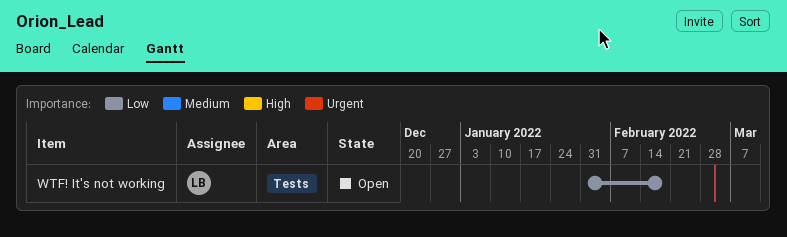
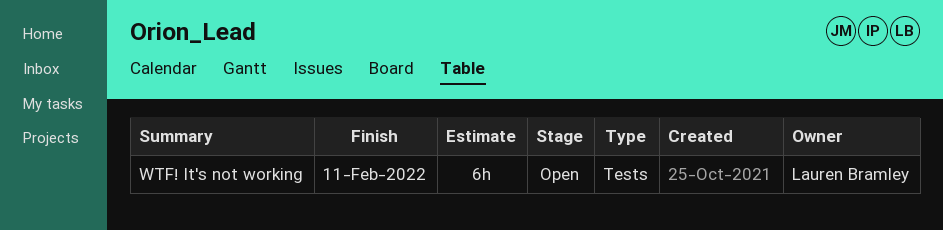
WTF! It's not working, due: Feb 18 -> Feb 11

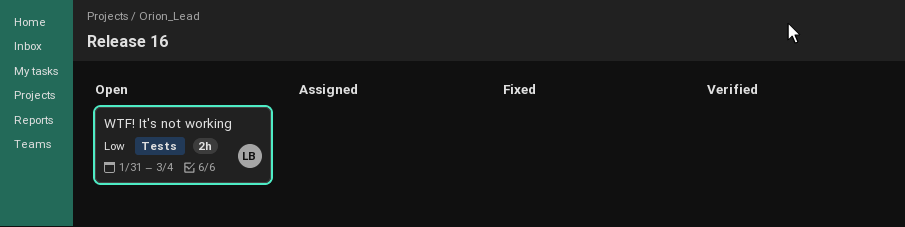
WTF! It's not working, estimate: 6h -> 2h
WTF! It's not working, due: Feb 11 -> Mar 4

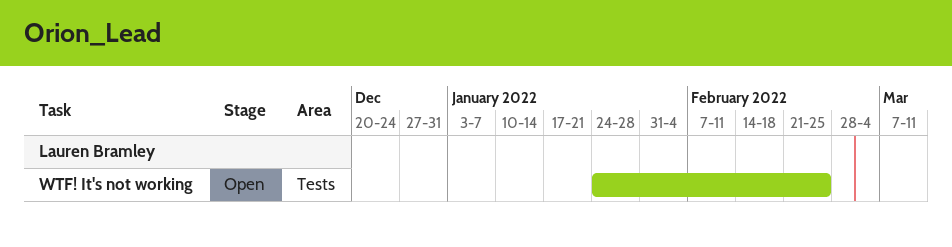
WTF! It's not working, start: Jan 31 -> Jan 24
WTF! It's not working, due: Mar 4 -> Feb 25

